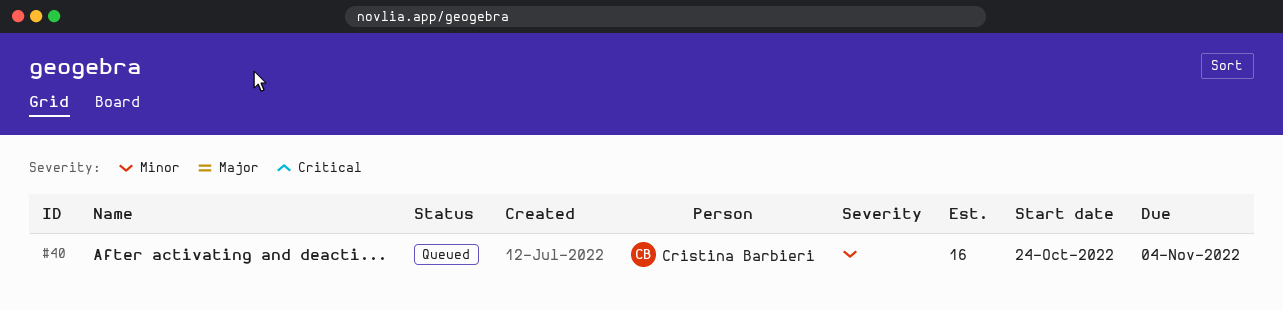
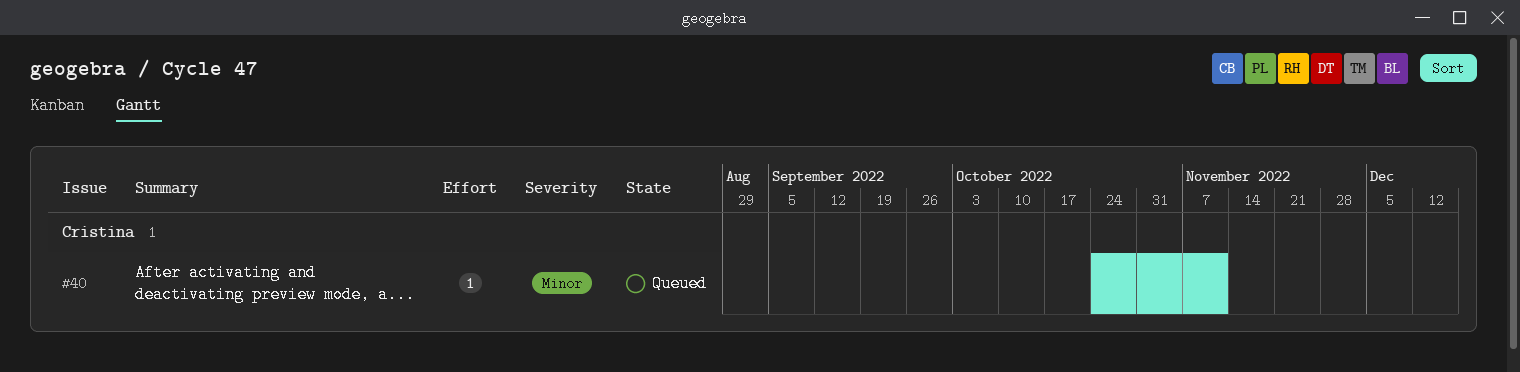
#40, estimate: 16 -> 1
#40, due: Nov 4 -> Nov 11

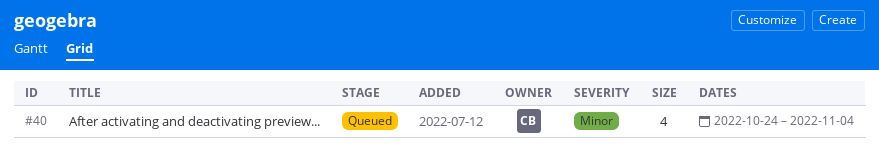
#40, estimate: 1 -> 4
#40, due: Nov 11 -> Nov 4

